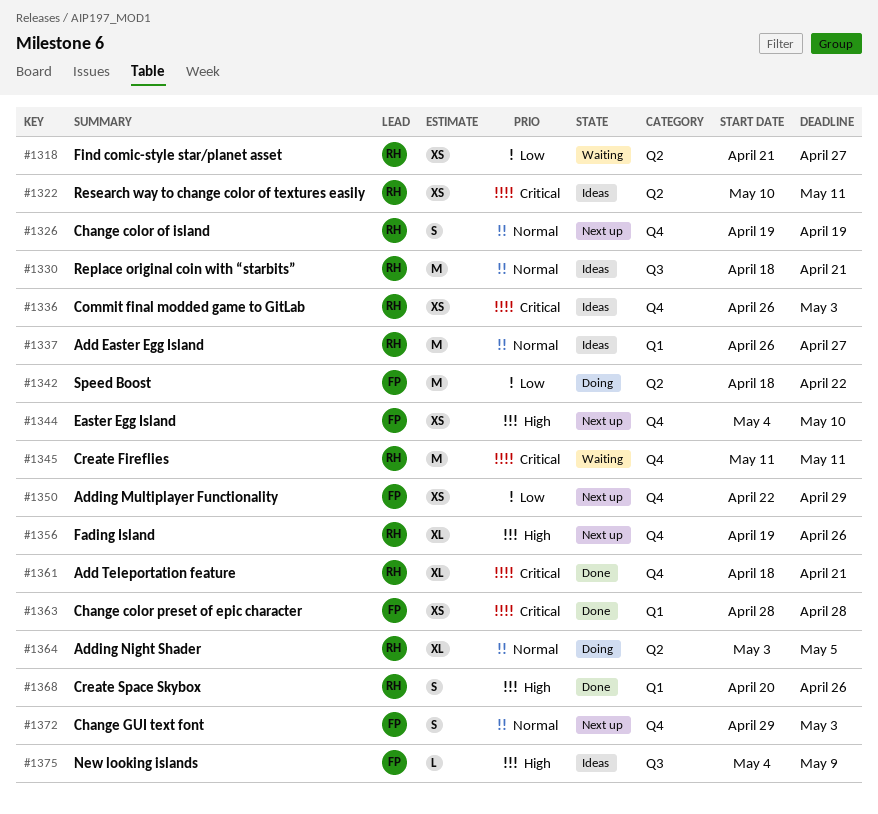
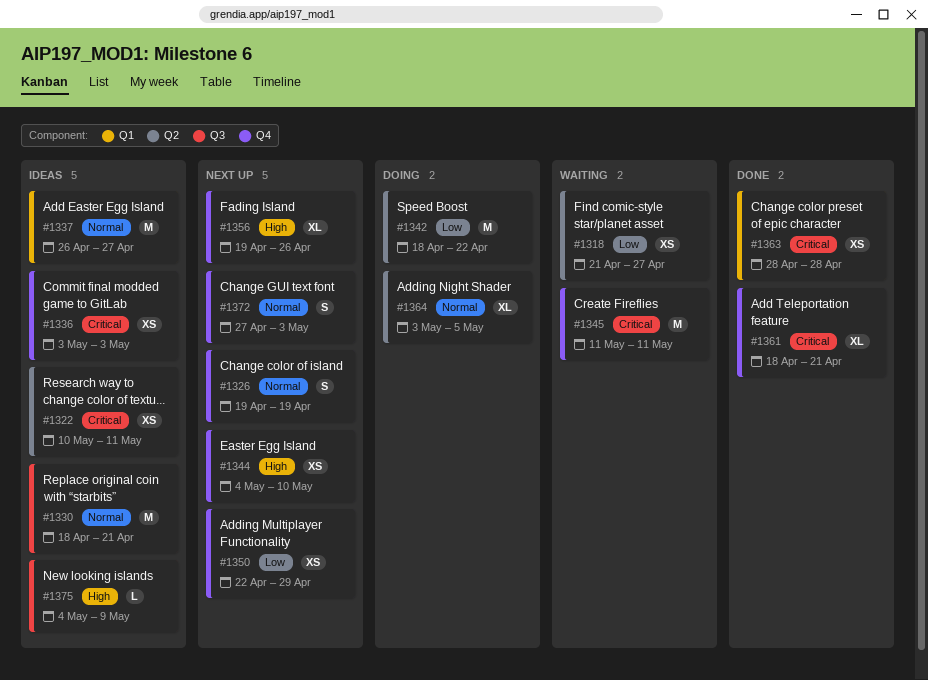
#1336, start: Apr 26 -> May 3
#1368: present -> none
#1372, start: Apr 29 -> Apr 27

